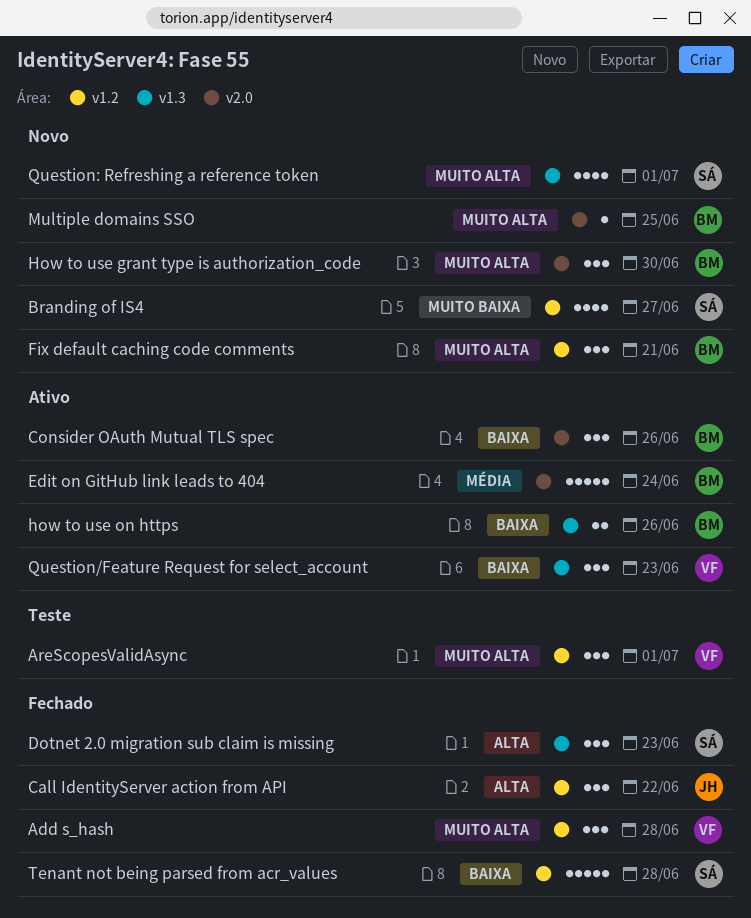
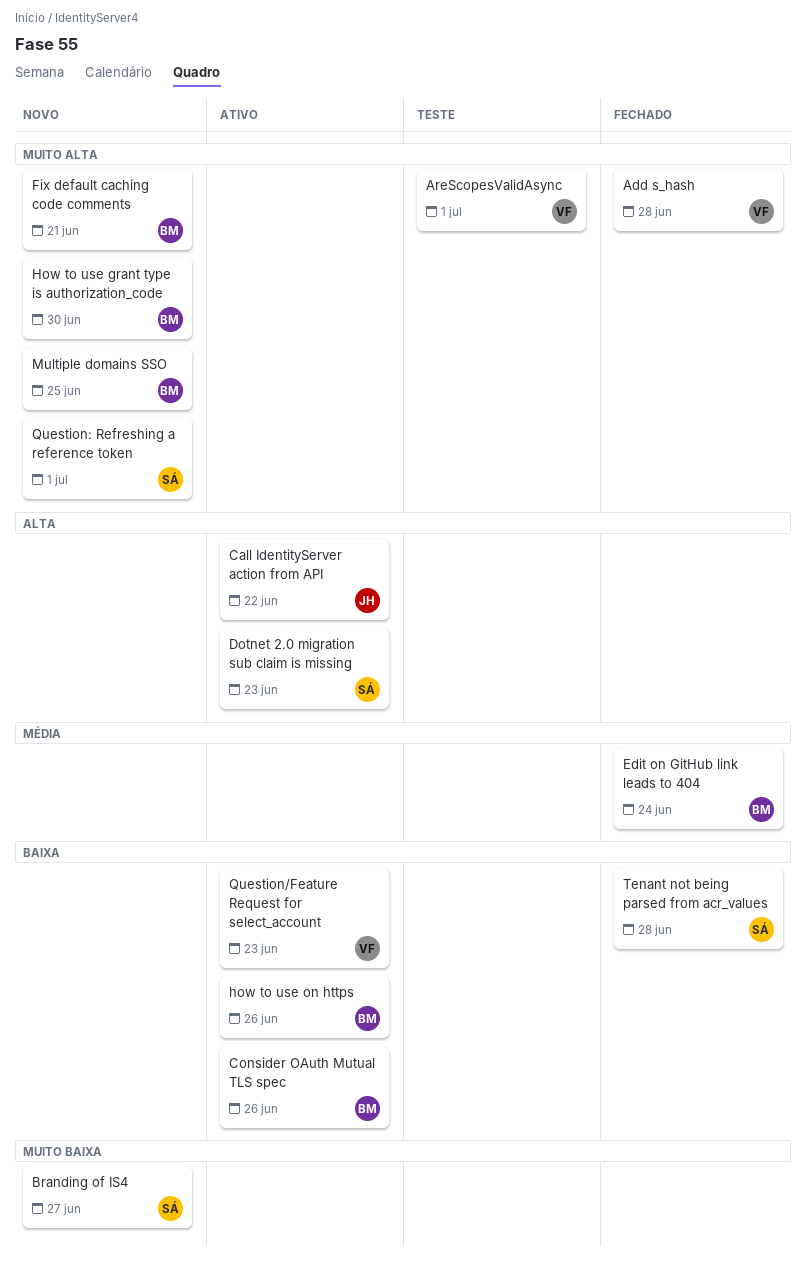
Call IdentityServer action from API, status: Fechado -> Ativo
Dotnet 2.0 migration sub claim is missing, status: Fechado -> Ativo
Edit on GitHub link leads to 404, status: Ativo -> Fechado

